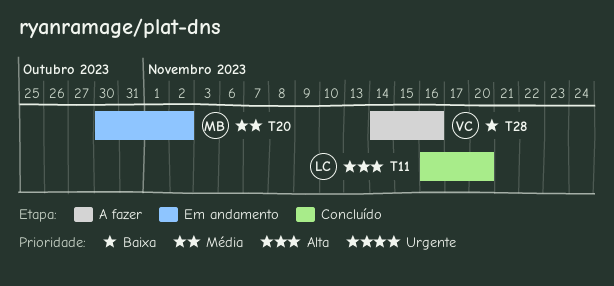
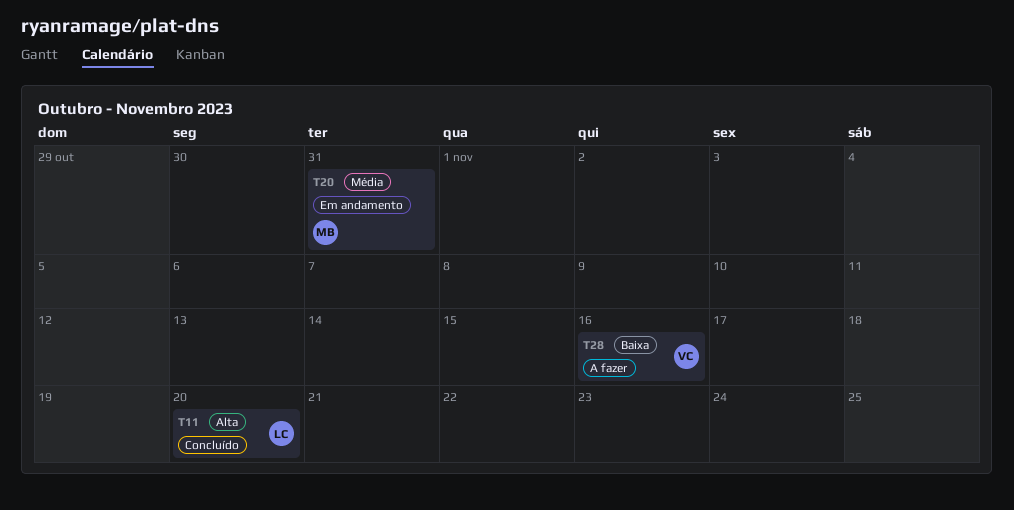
T20, due: Nov 2 -> Oct 31

